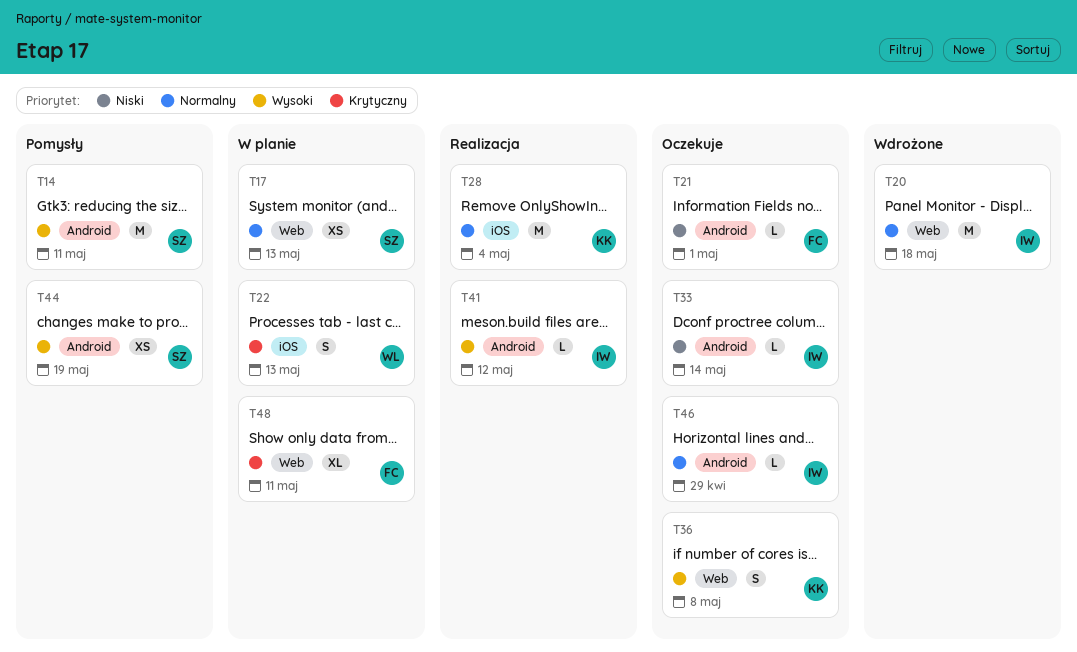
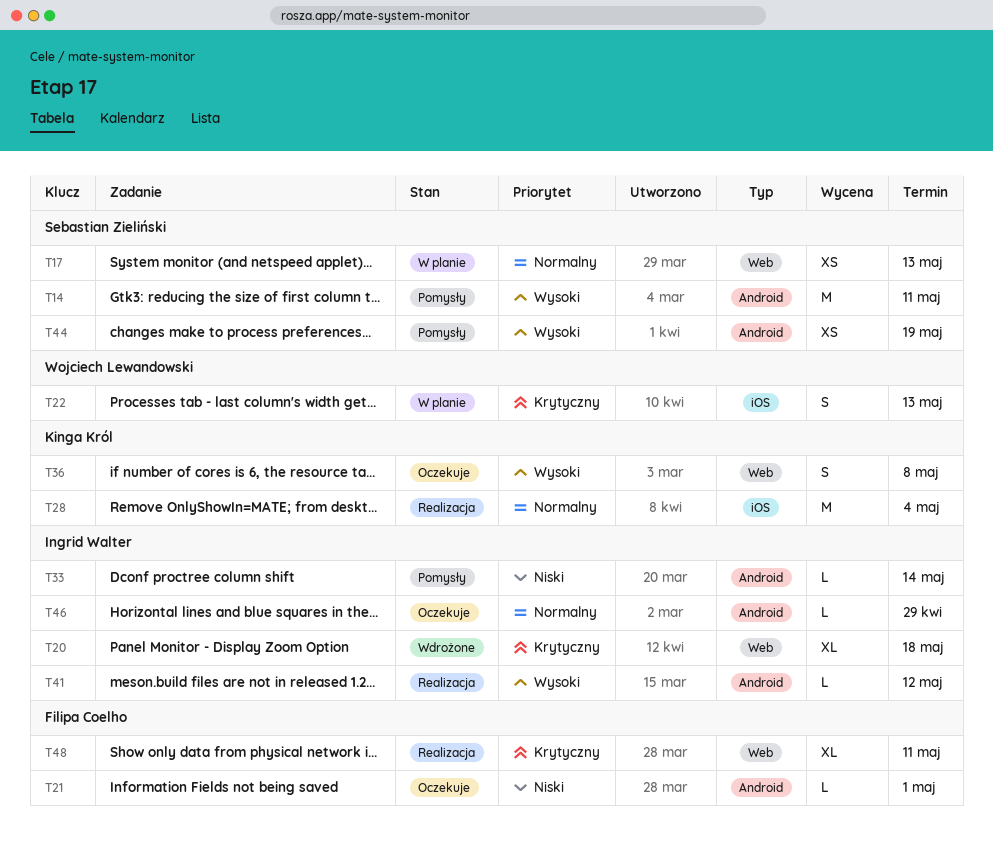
T20, priority: Normalny -> Krytyczny
T20, estimate: M -> XL
T33, status: Oczekuje -> Pomysły
T48, status: W planie -> Realizacja

